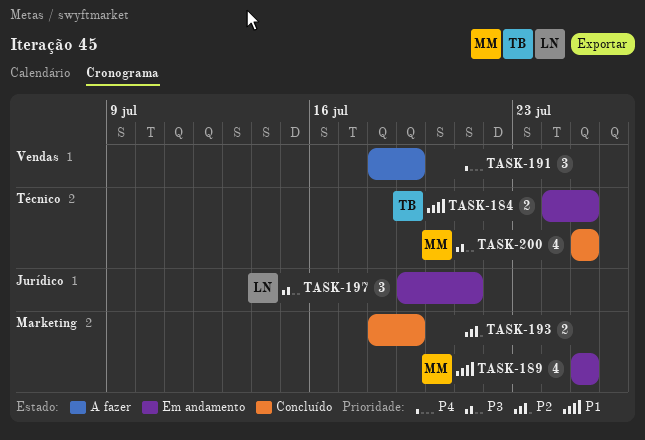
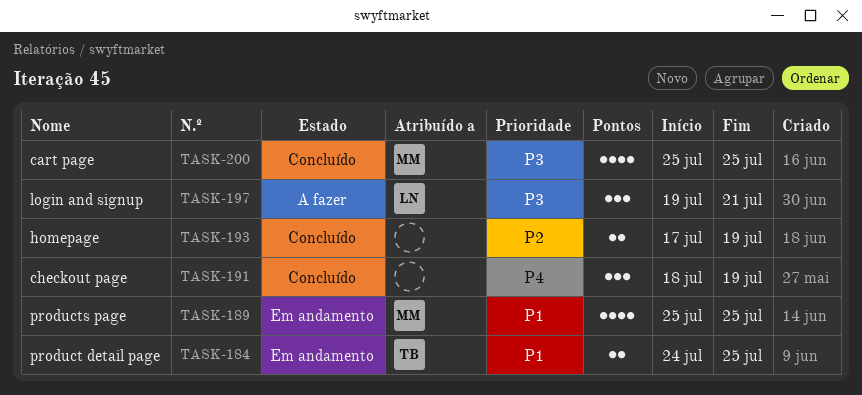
TASK-191, status: A fazer -> Concluído
TASK-193, start: Jul 18 -> Jul 17
TASK-197, status: Em andamento -> A fazer

